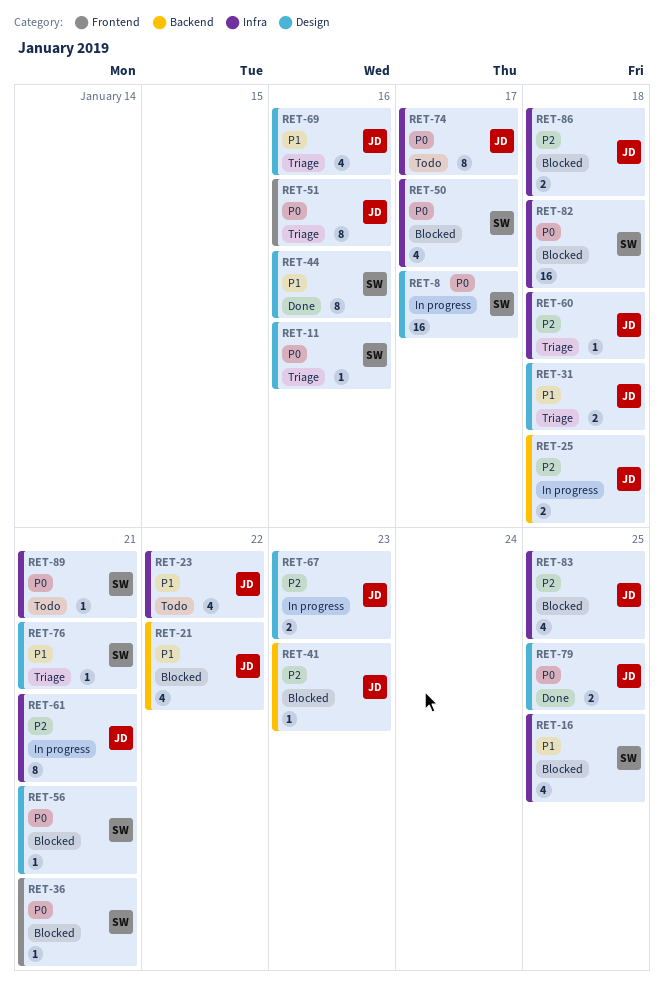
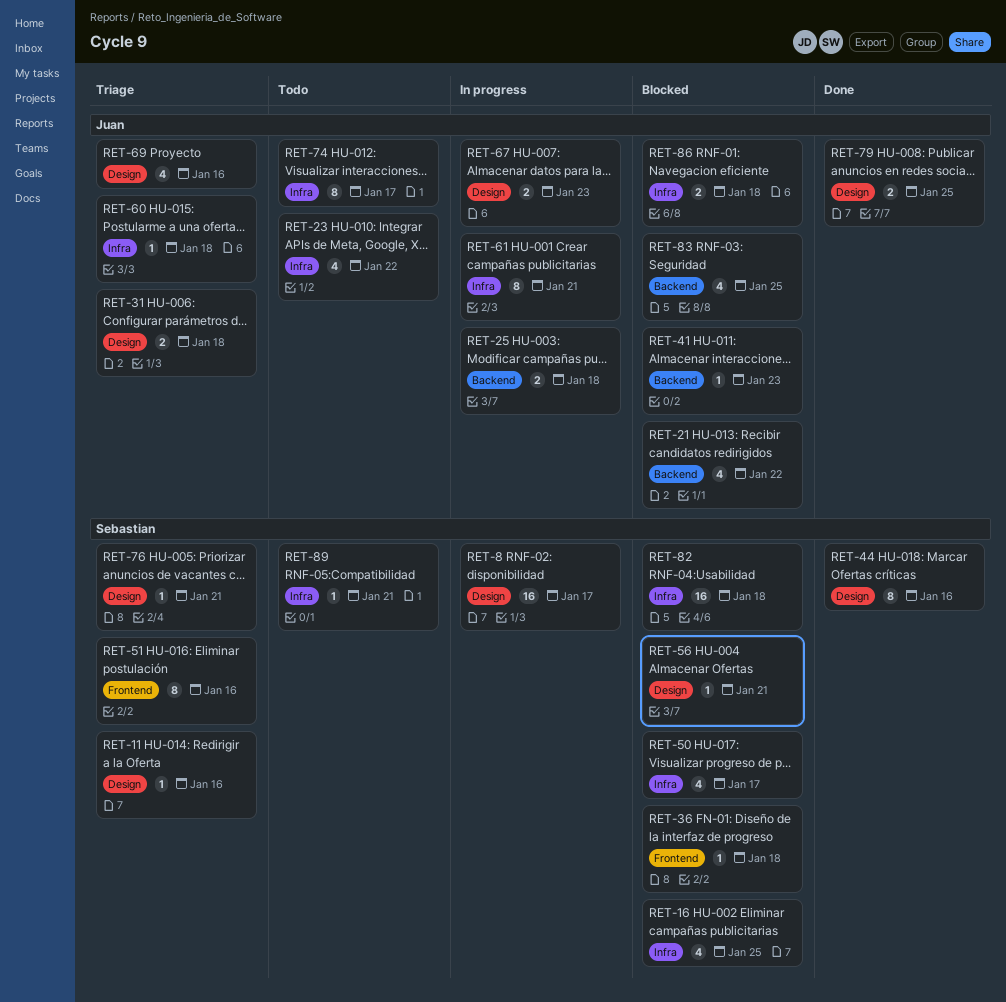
RET-36, due: Jan 21 -> Jan 18
RET-51, owner: Juan -> Sebastian
RET-83, label: Infra -> Backend

